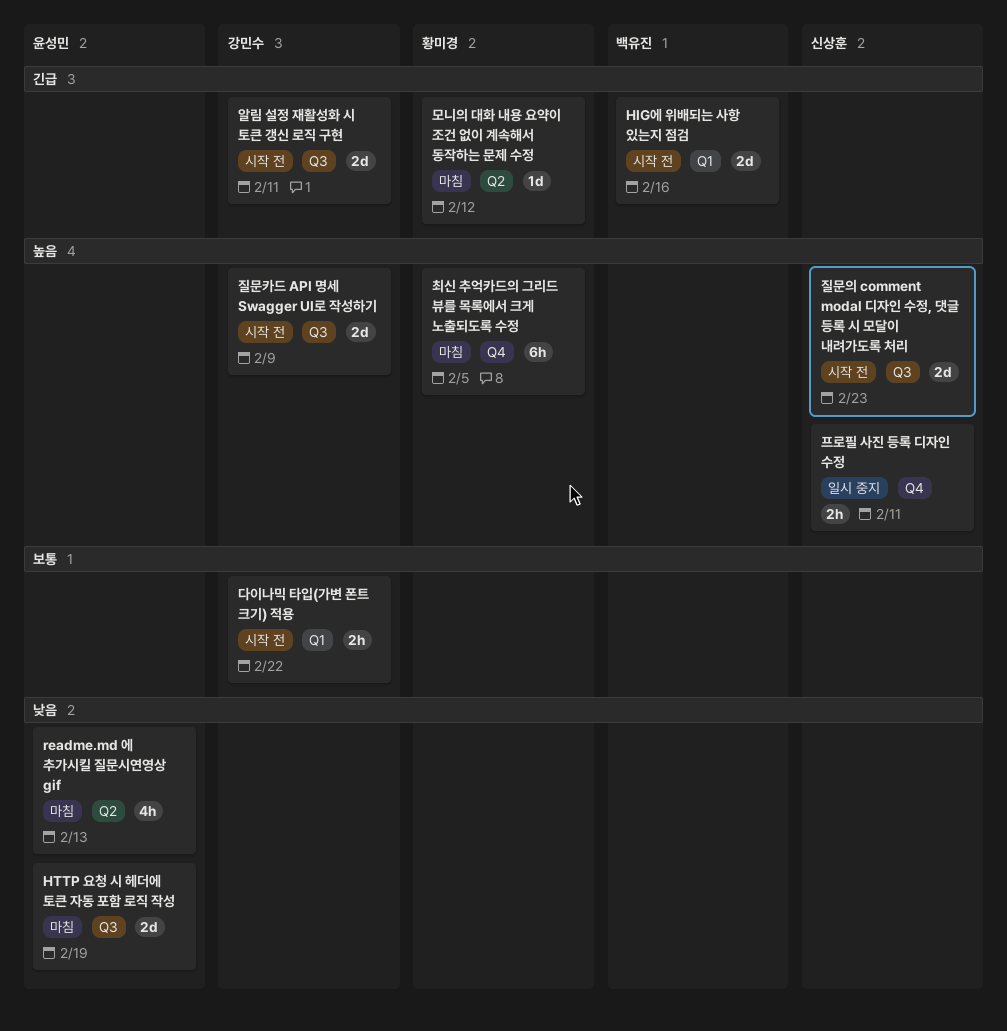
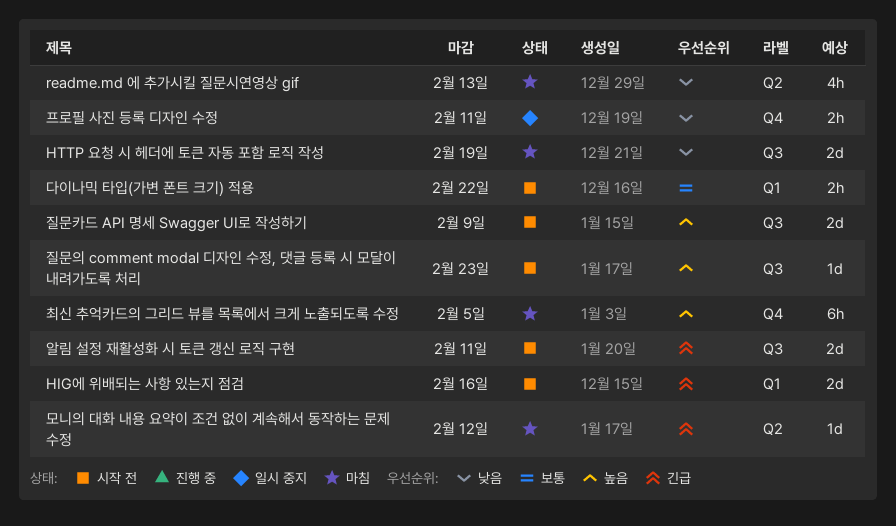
질문의 comment modal 디자인 수정, 댓글 등록 시 모달이 내려가도록 처리, estimate: 2d -> 1d
프로필 사진 등록 디자인 수정, priority: 높음 -> 낮음

